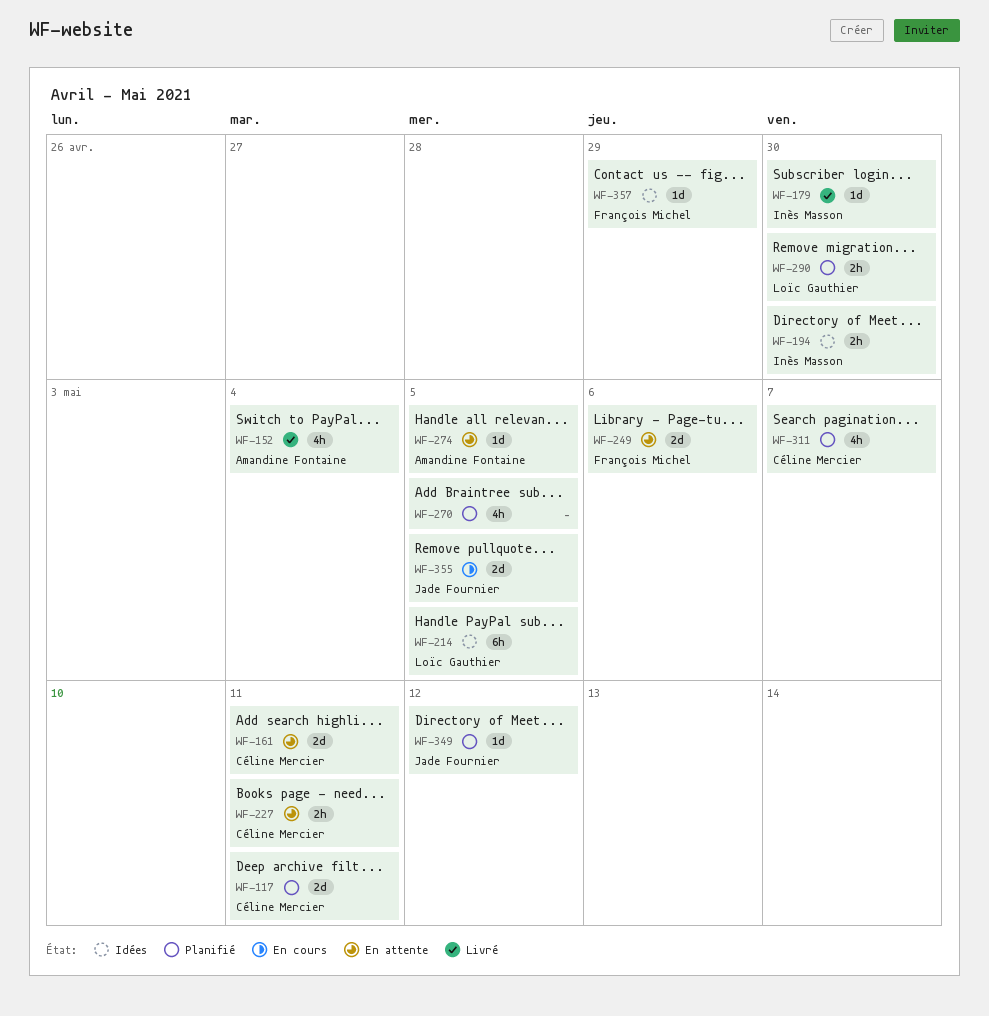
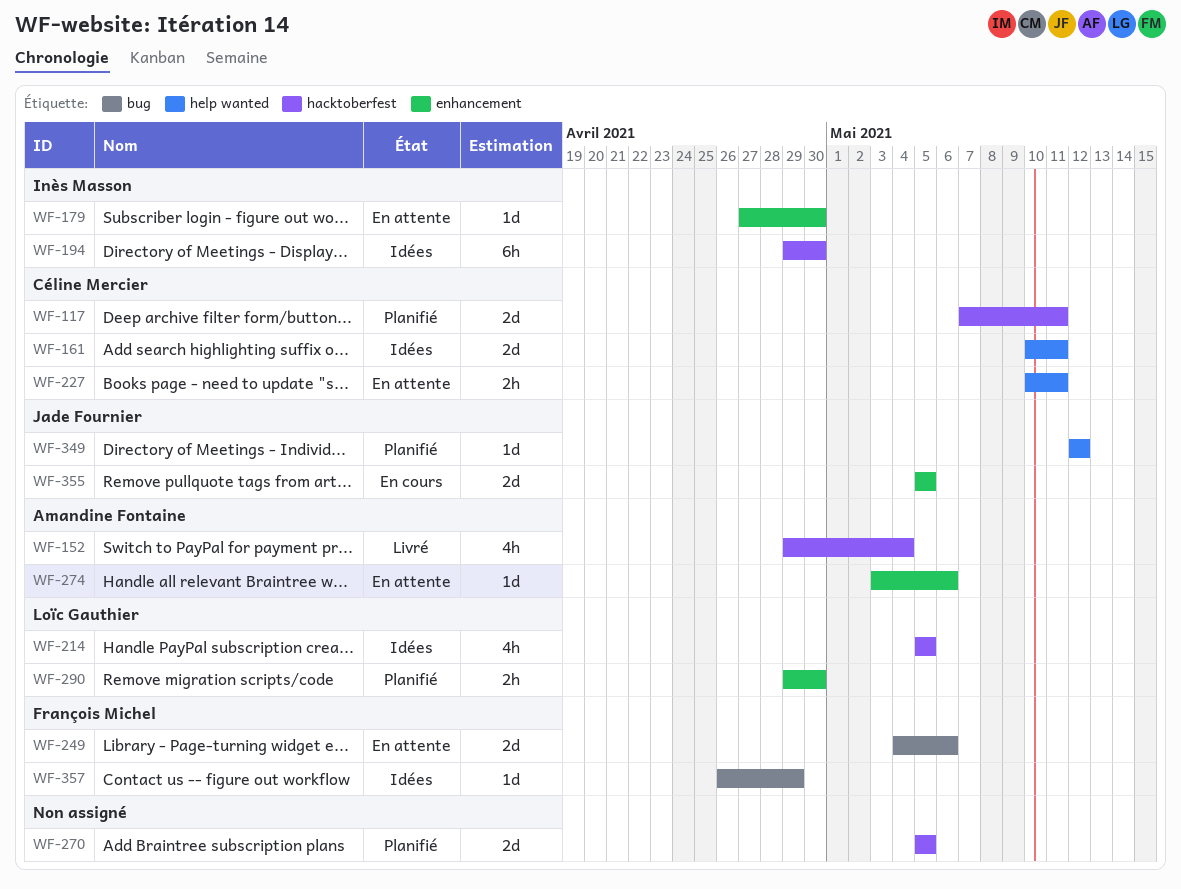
WF-161, status: En attente -> Idées
WF-179, status: Livré -> En attente
WF-194, estimate: 2h -> 6h
WF-214, estimate: 6h -> 4h
WF-270, estimate: 4h -> 2d
WF-274, due: May 5 -> May 6
WF-311: present -> none

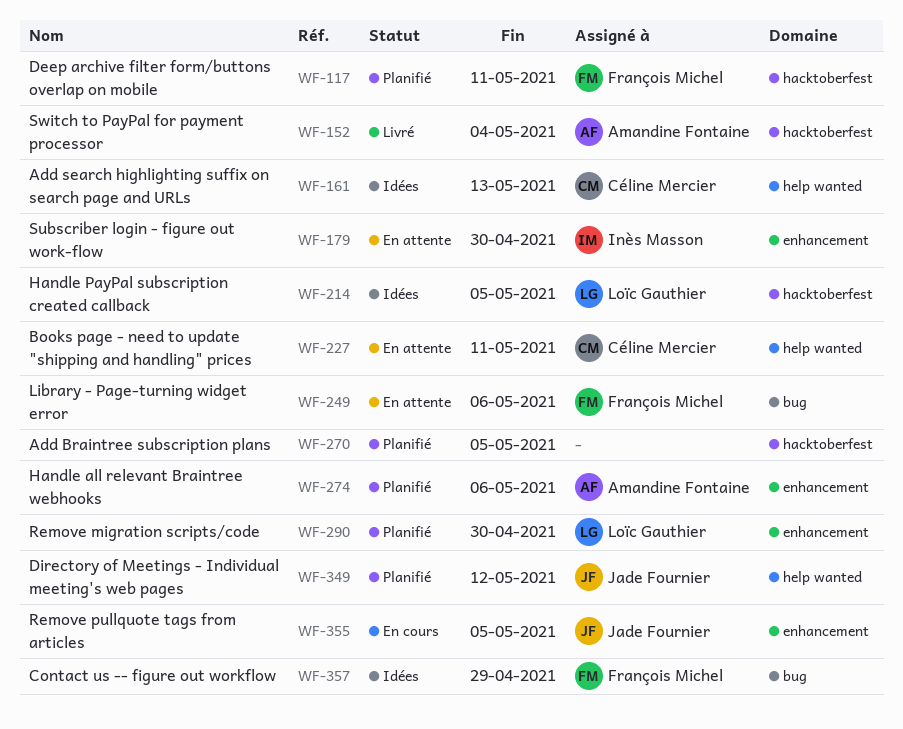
WF-117, owner: Céline Mercier -> François Michel
WF-161, due: May 11 -> May 13
WF-194: present -> none
WF-274, status: En attente -> Planifié

